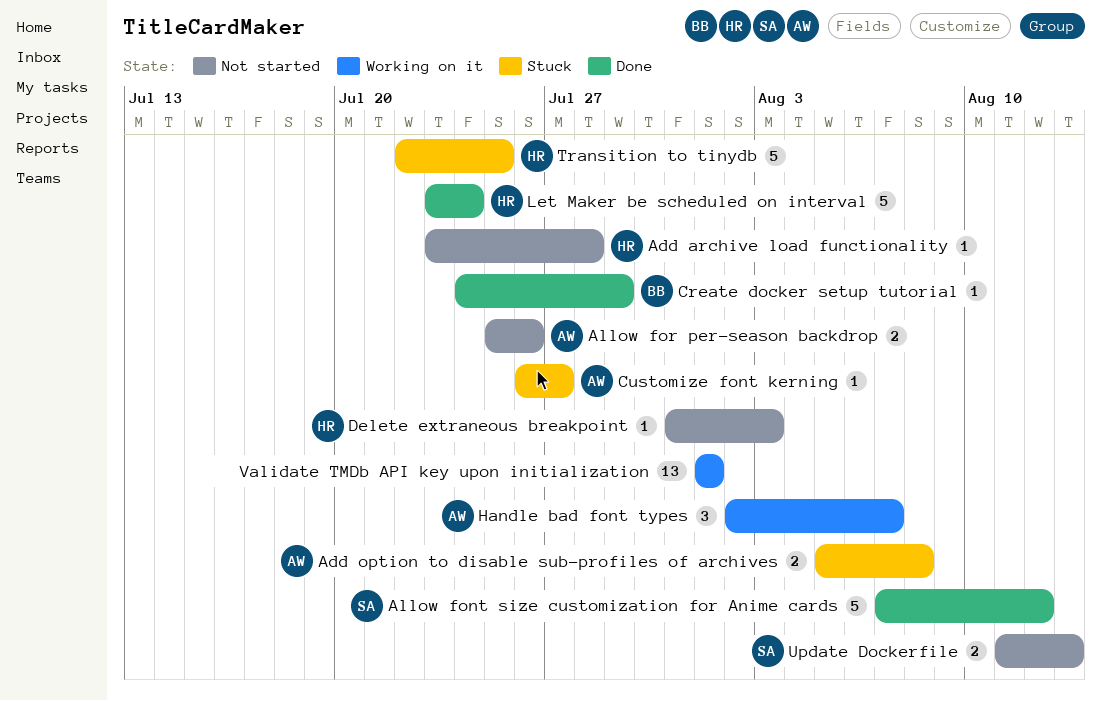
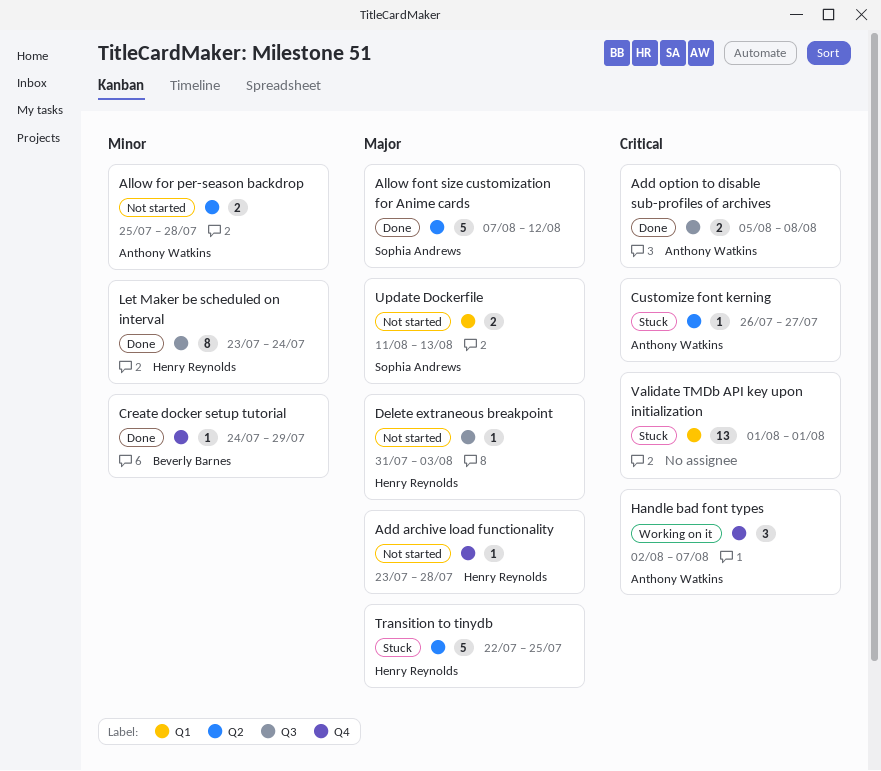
Add option to disable sub-profiles of archives, status: Stuck -> Done
Allow for per-season backdrop, due: Jul 26 -> Jul 28
Let Maker be scheduled on interval, estimate: 5 -> 8
Validate TMDb API key upon initialization, status: Working on it -> Stuck

